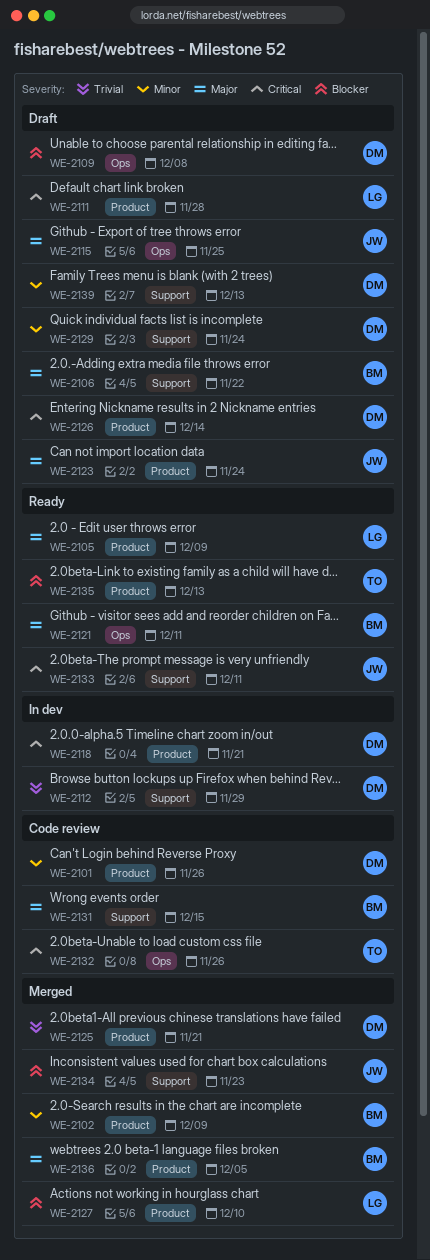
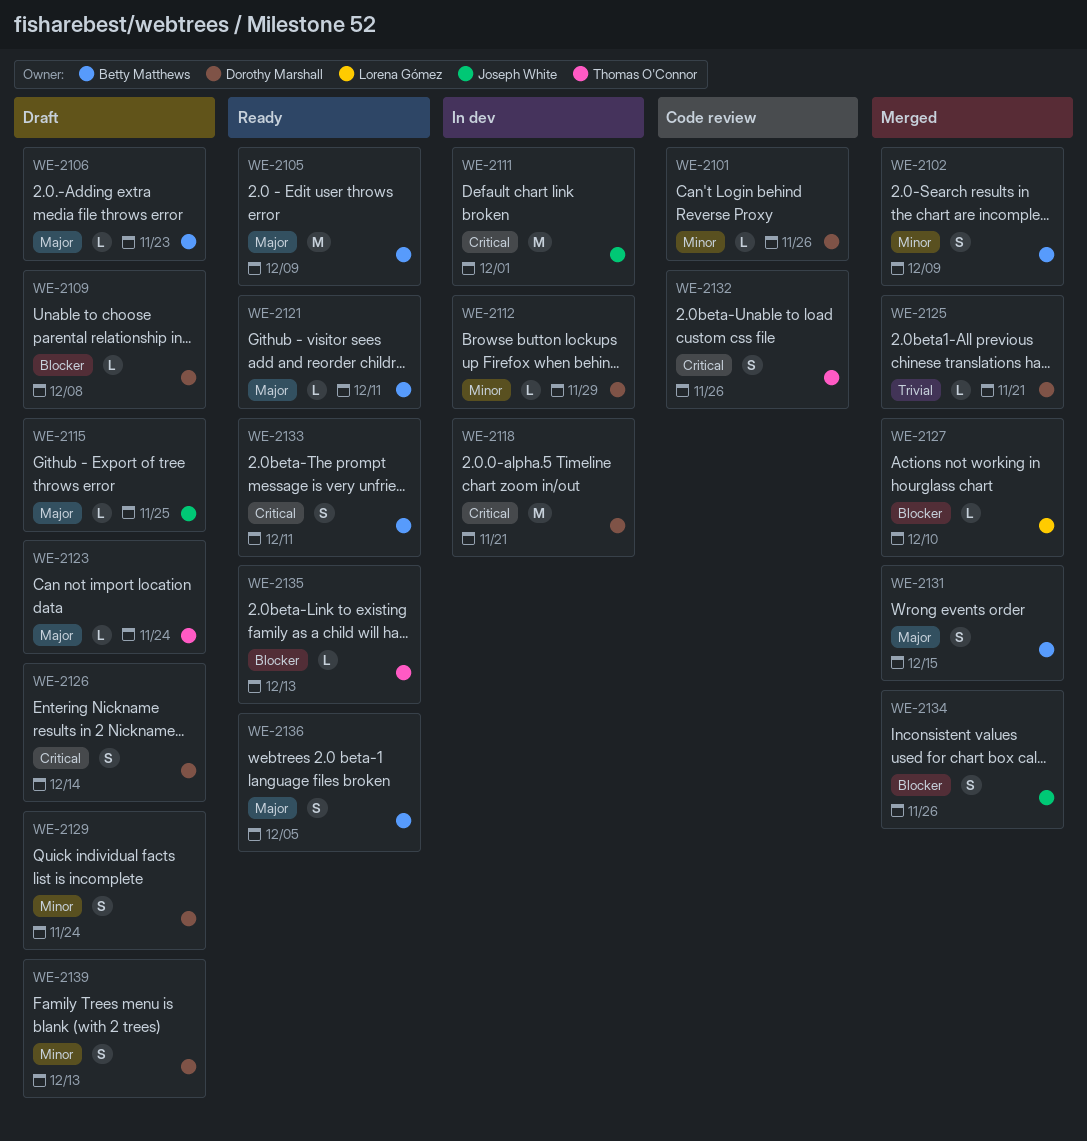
WE-2105, owner: Lorena Gómez -> Betty Matthews
WE-2106, due: Nov 22 -> Nov 23
WE-2111, status: Draft -> In dev
WE-2111, owner: Lorena Gómez -> Joseph White
WE-2111, due: Nov 28 -> Dec 1
WE-2112, priority: Trivial -> Minor
WE-2123, owner: Joseph White -> Thomas O'Connor
WE-2131, status: Code review -> Merged
WE-2133, owner: Joseph White -> Betty Matthews
WE-2134, due: Nov 23 -> Nov 26
WE-2136, status: Merged -> Ready

